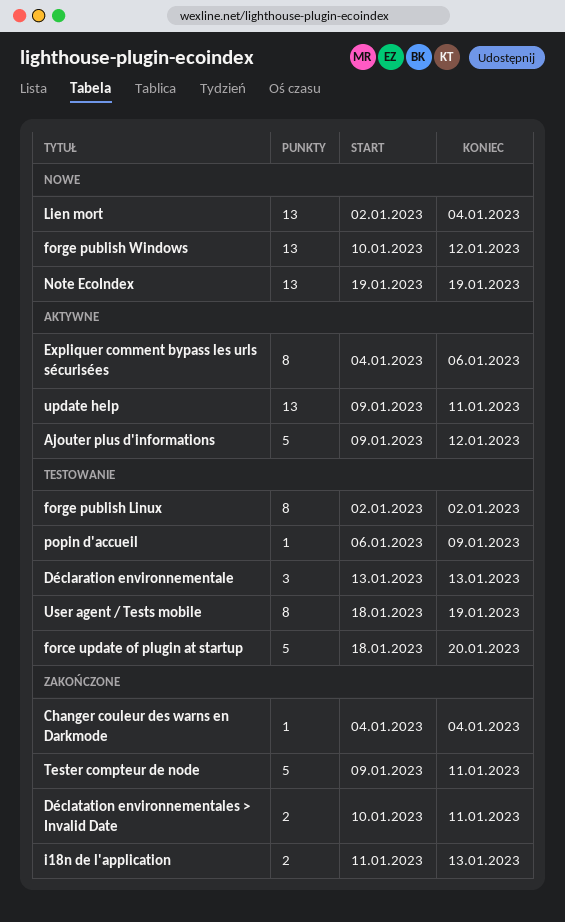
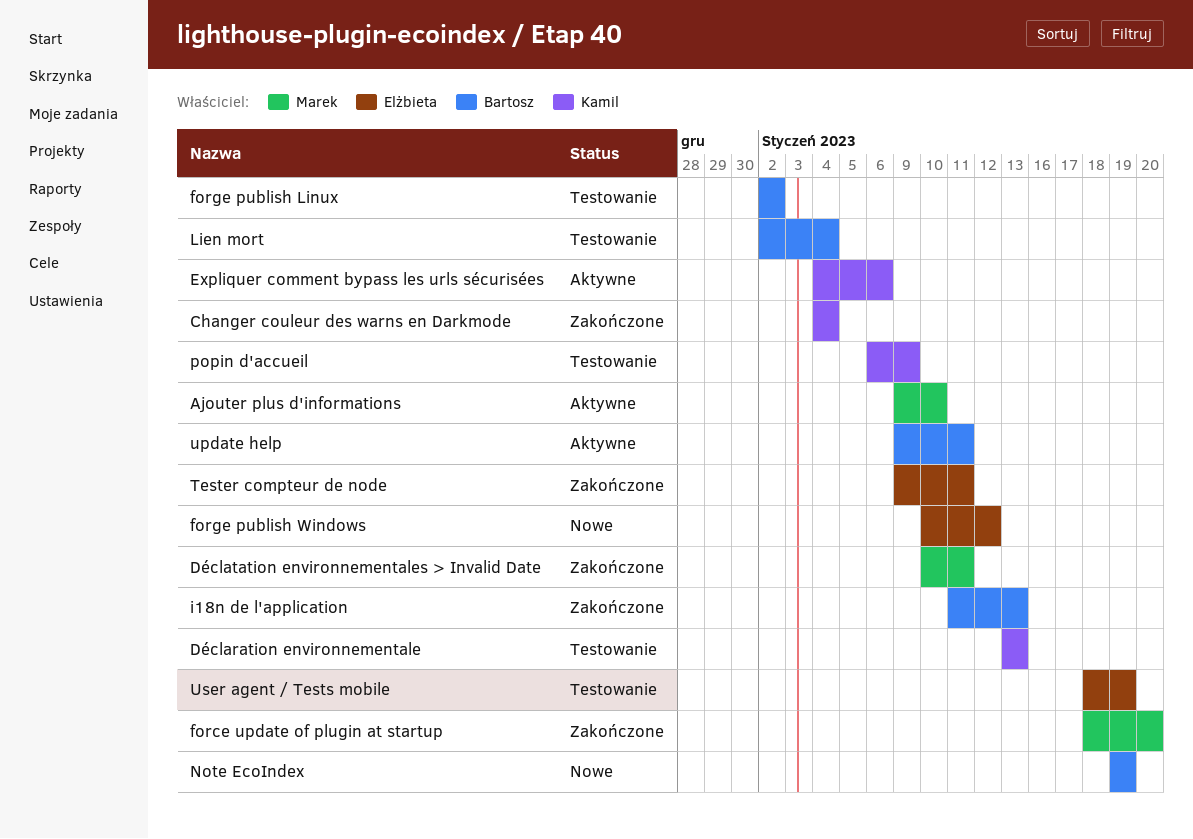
Ajouter plus d'informations, due: Jan 12 -> Jan 10
force update of plugin at startup, status: Testowanie -> Zakończone
Lien mort, status: Nowe -> Testowanie

